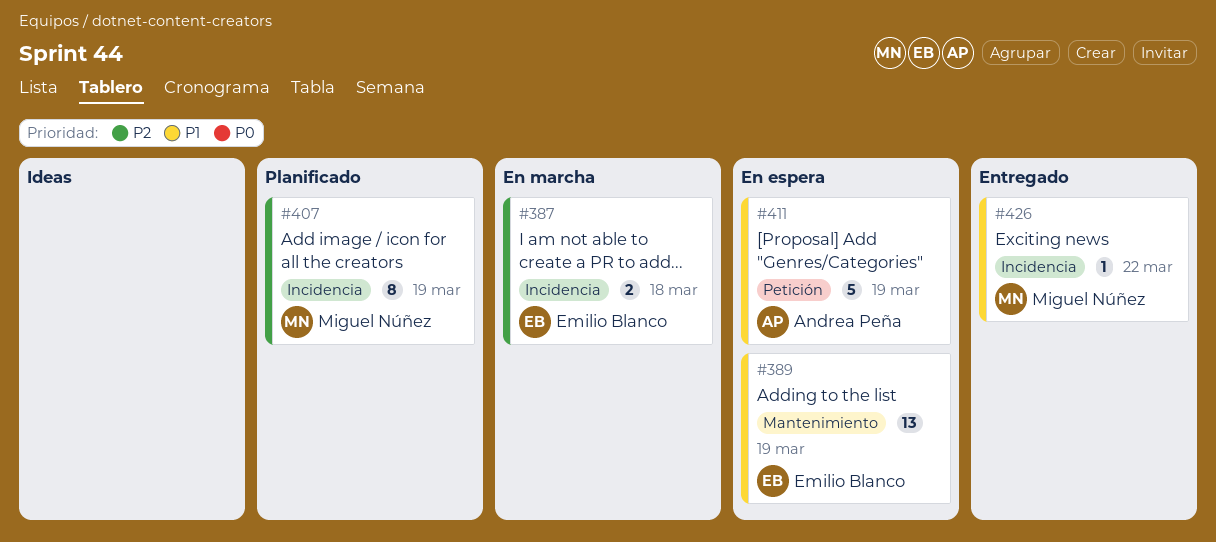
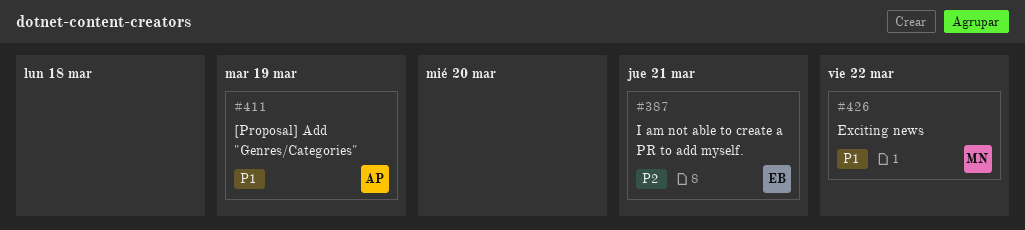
#387, due: Mar 18 -> Mar 21
#389: present -> none
#407: present -> none

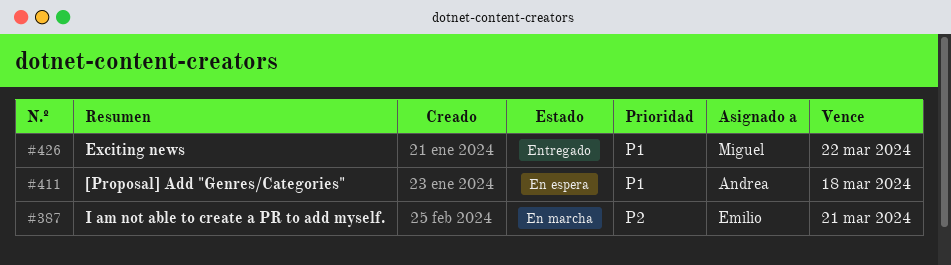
#411, due: Mar 19 -> Mar 18

